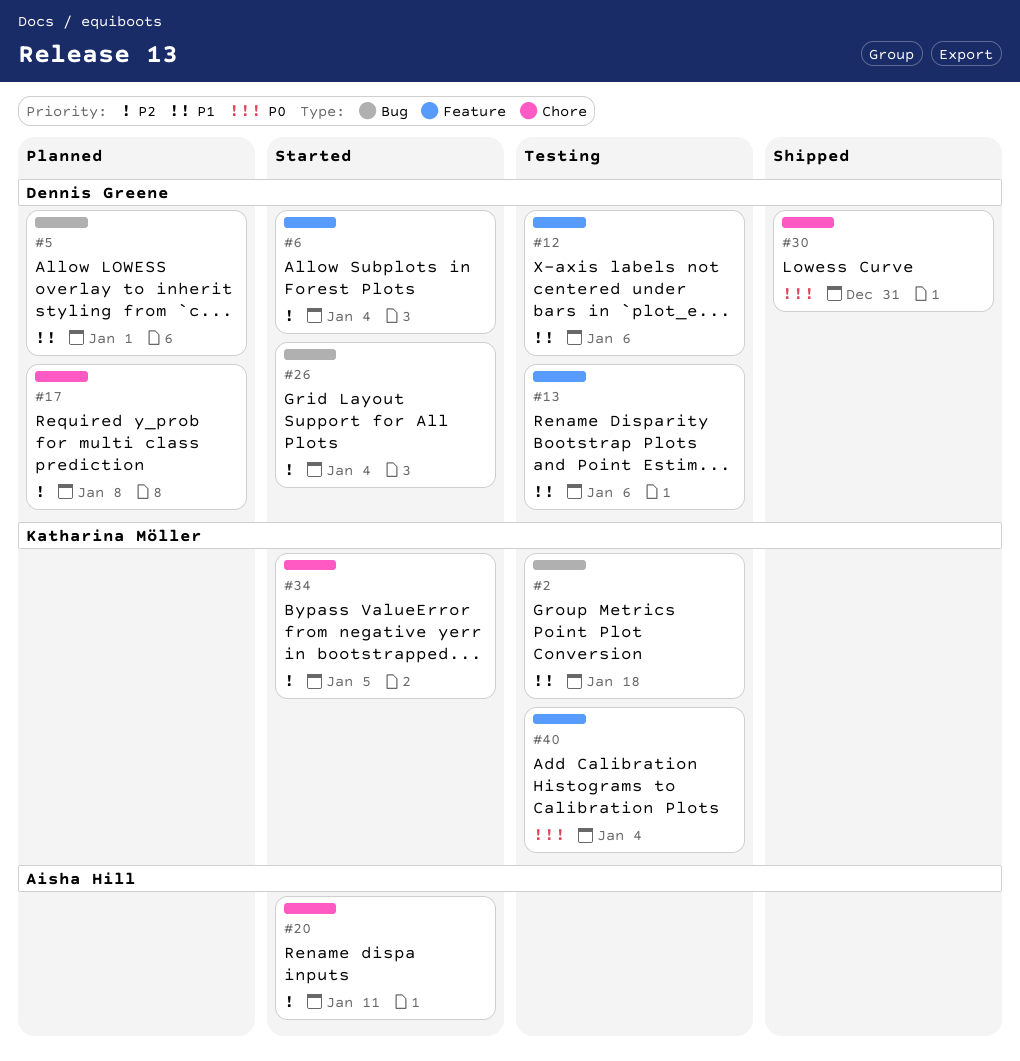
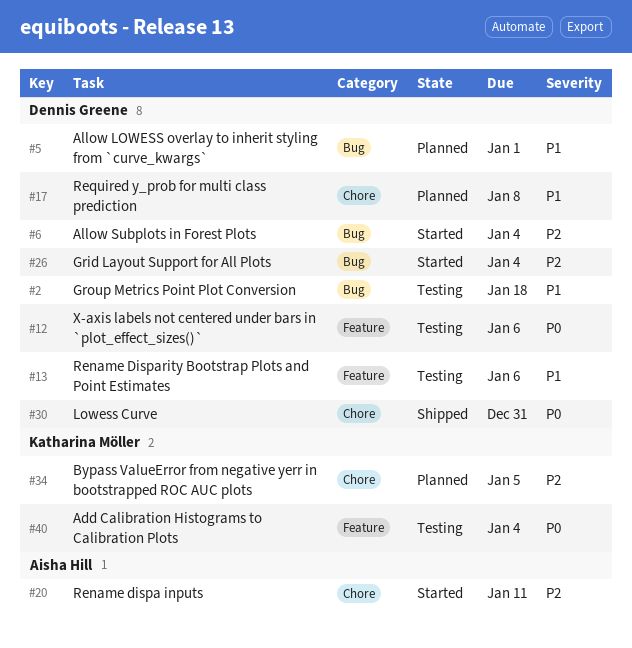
#2, owner: Katharina Möller -> Dennis Greene
#6, label: Feature -> Bug
#12, priority: P1 -> P0
#17, priority: P2 -> P1
#34, status: Started -> Planned

